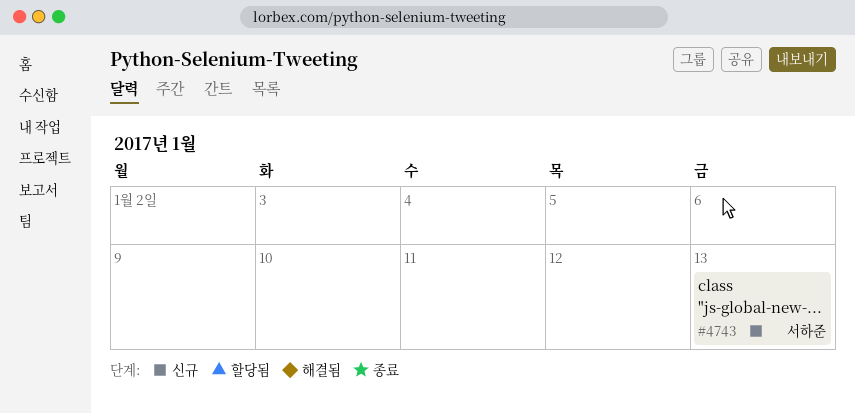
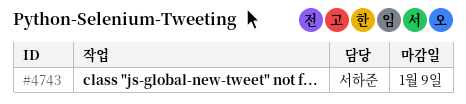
#4743, due: Jan 13 -> Jan 9

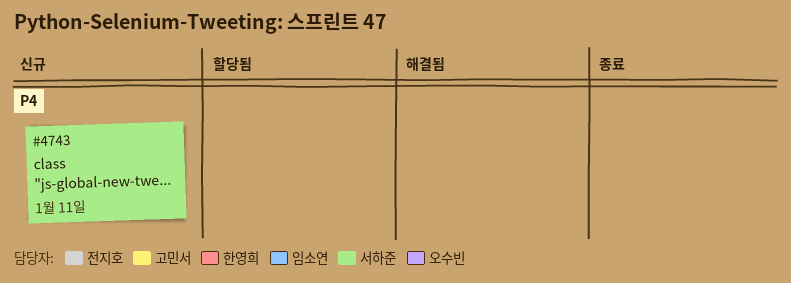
#4743, due: Jan 9 -> Jan 11

